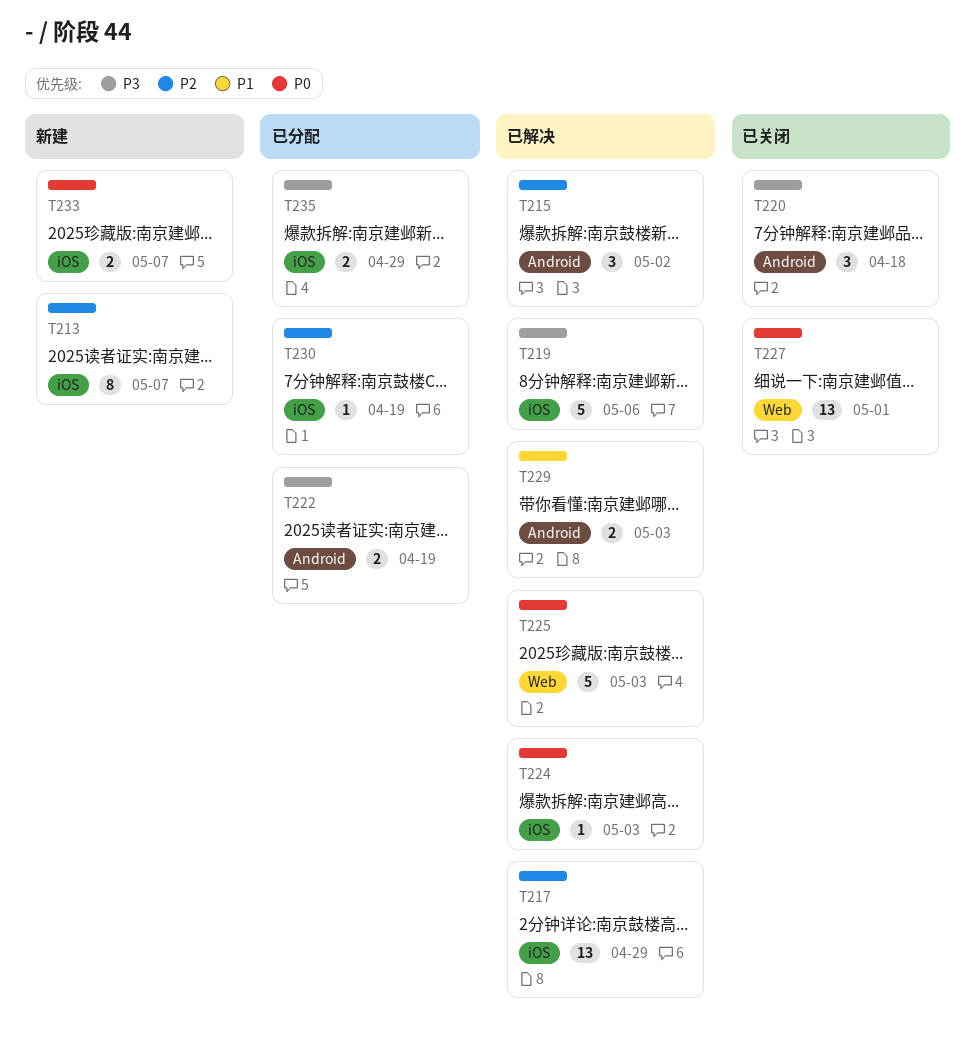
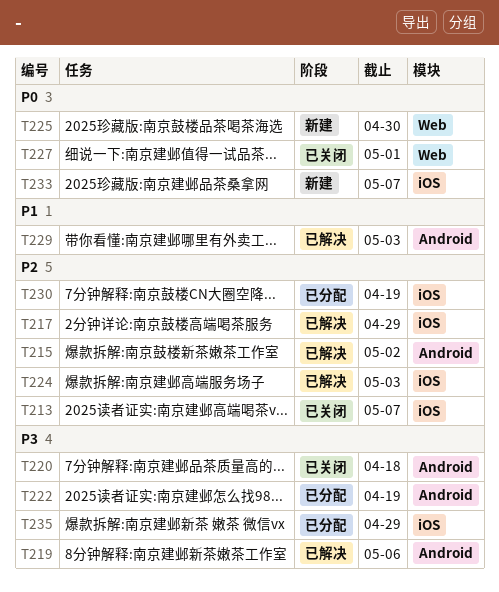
T213, status: 新建 -> 已关闭
T219, label: iOS -> Android
T224, priority: P0 -> P2
T225, status: 已解决 -> 新建
T225, due: May 3 -> Apr 30

